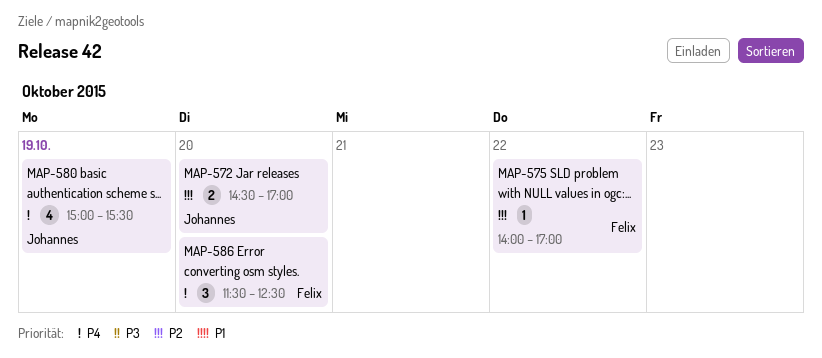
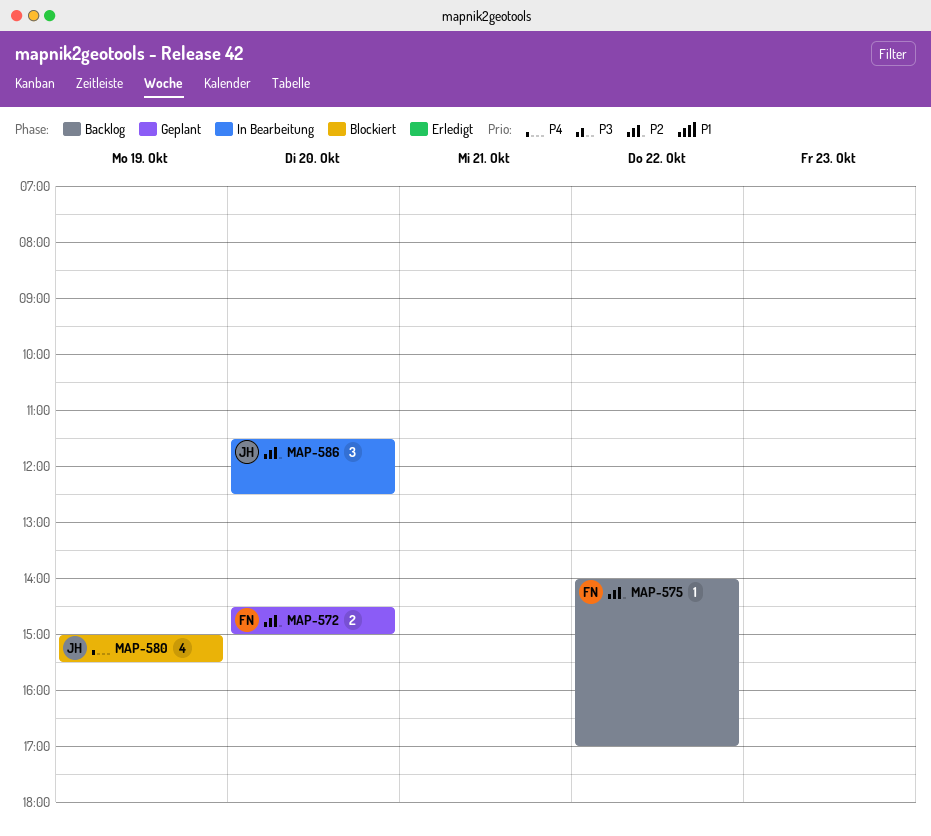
MAP-572, owner: Johannes -> Felix
MAP-572, ends: 17:00 -> 15:00
MAP-586, owner: Felix -> Johannes
MAP-586, priority: P4 -> P2

